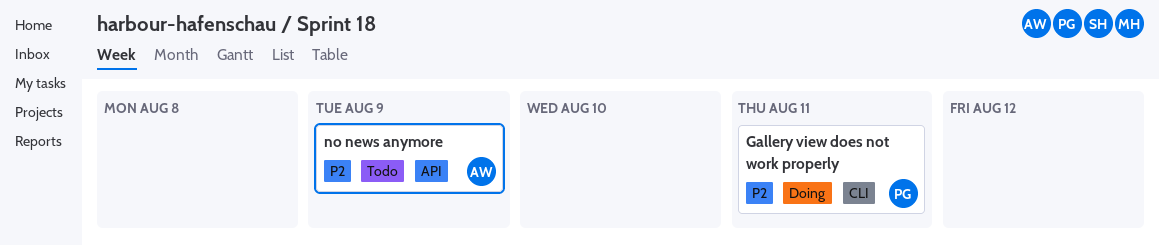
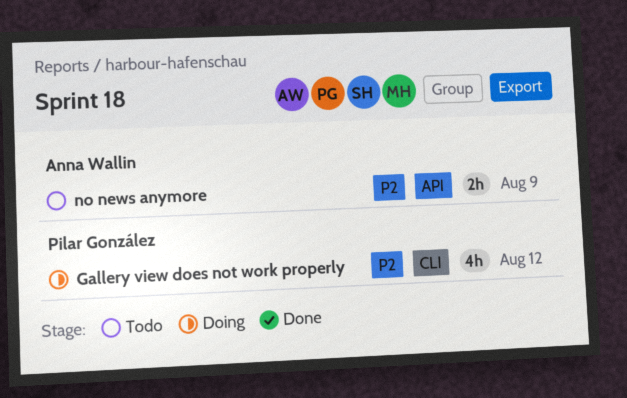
Gallery view does not work properly, due: Aug 11 -> Aug 12

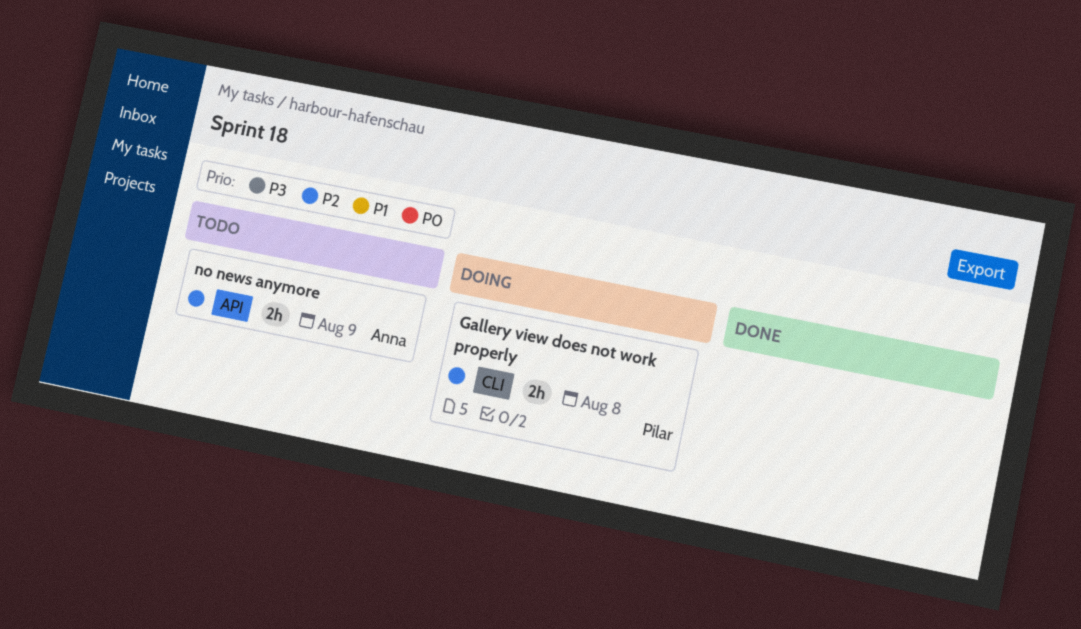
Gallery view does not work properly, estimate: 4h -> 2h
Gallery view does not work properly, due: Aug 12 -> Aug 8

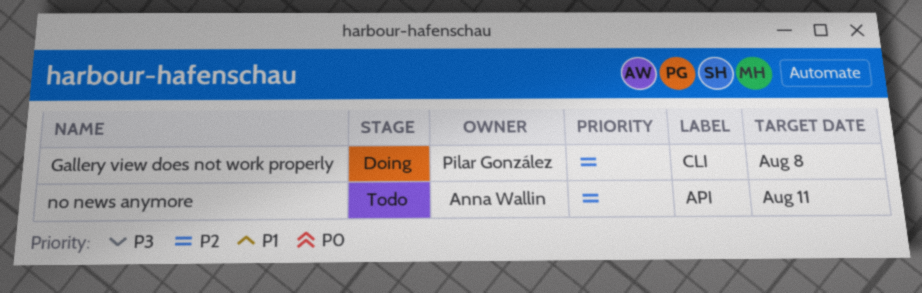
no news anymore, due: Aug 9 -> Aug 11

